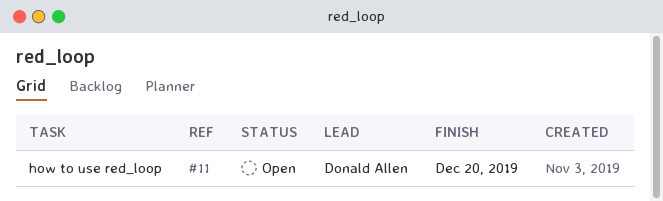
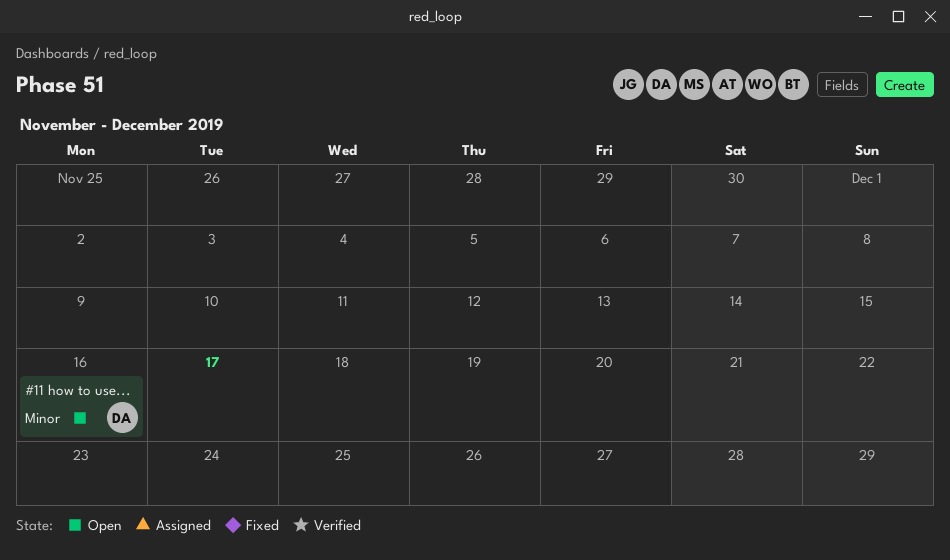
#11, due: Dec 20 -> Dec 16

